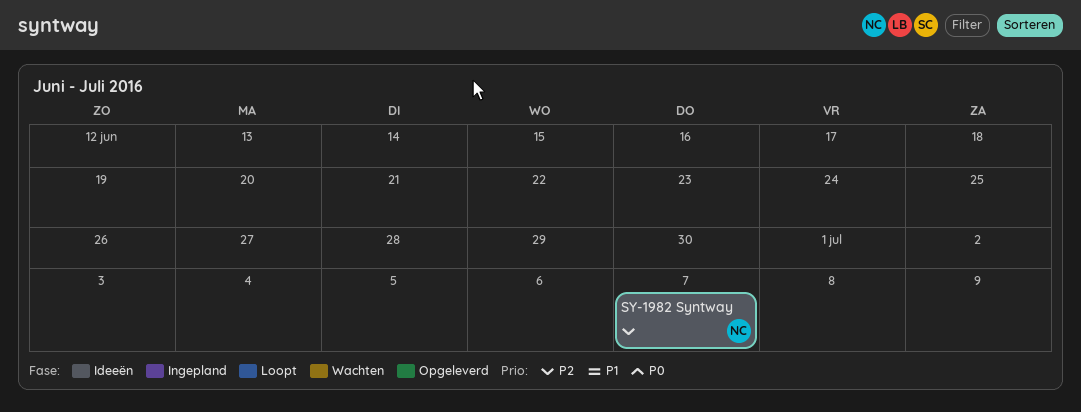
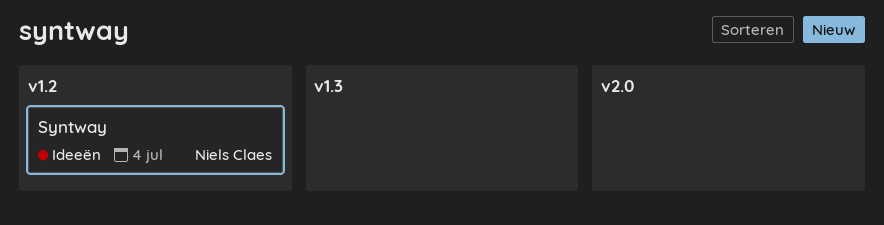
Syntway, due: Jul 7 -> Jul 4

